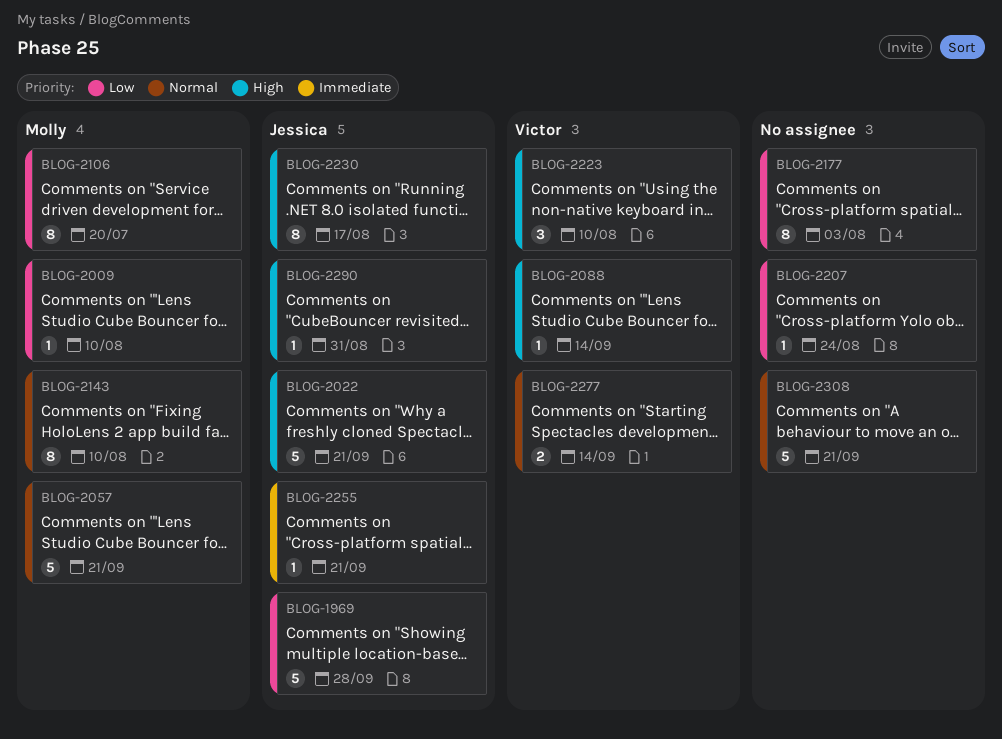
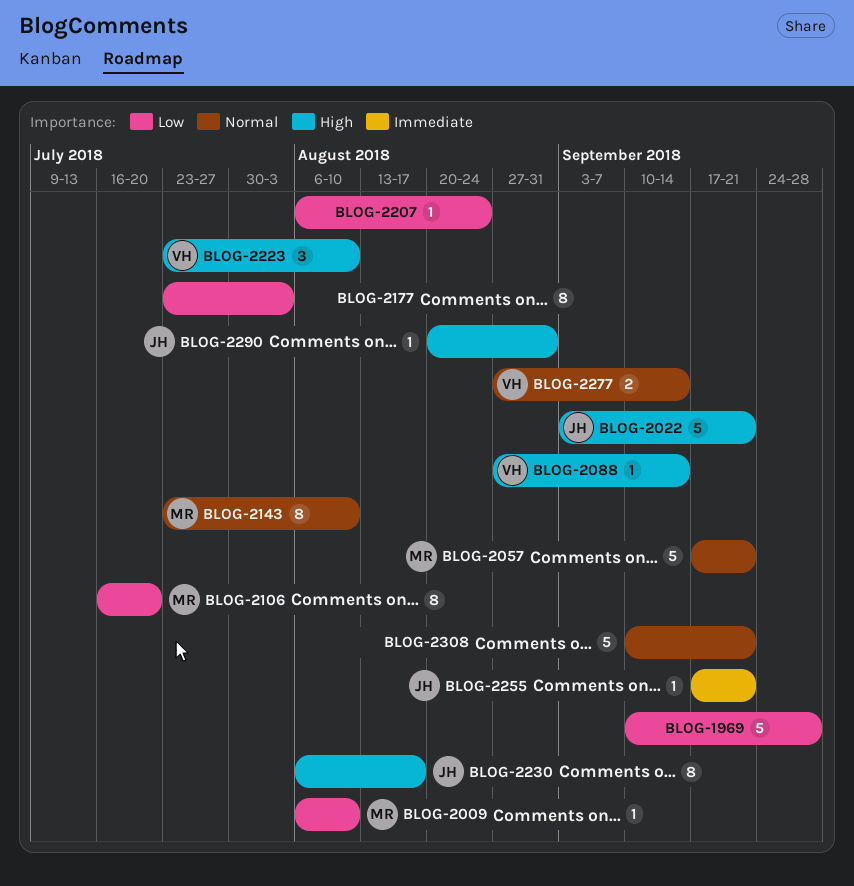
BLOG-1969, owner: Jessica -> none

